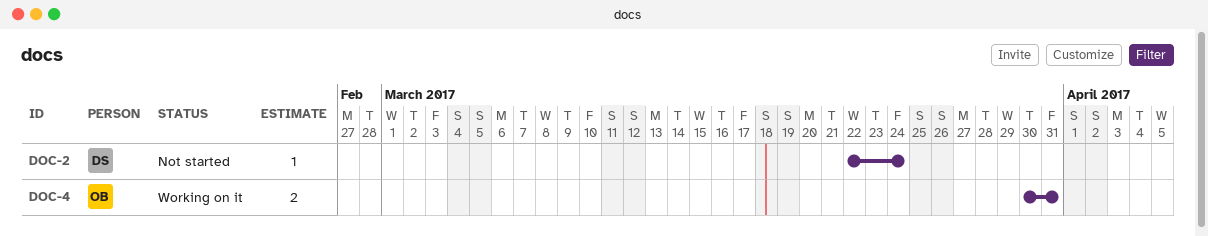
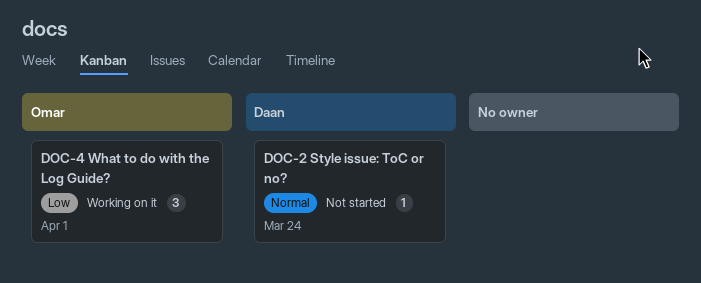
DOC-4, estimate: 2 -> 3
DOC-4, due: Mar 31 -> Apr 1

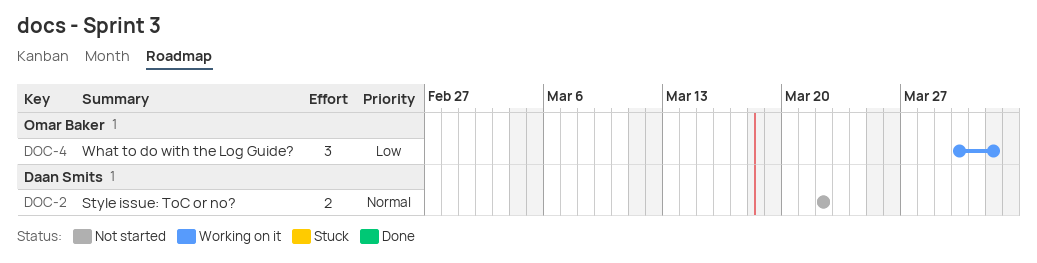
DOC-2, estimate: 1 -> 2
DOC-2, due: Mar 24 -> Mar 22

